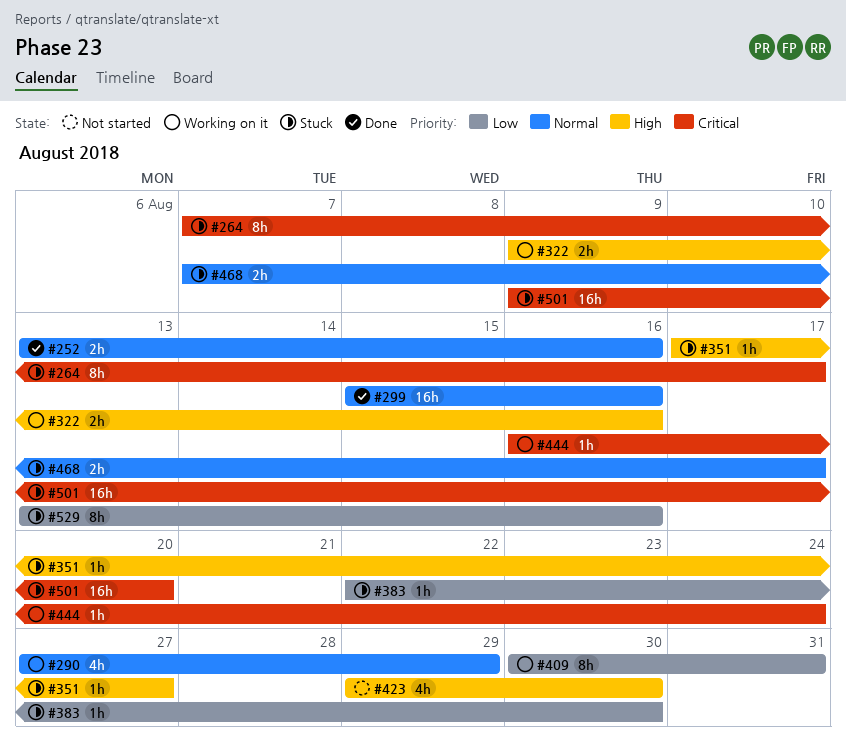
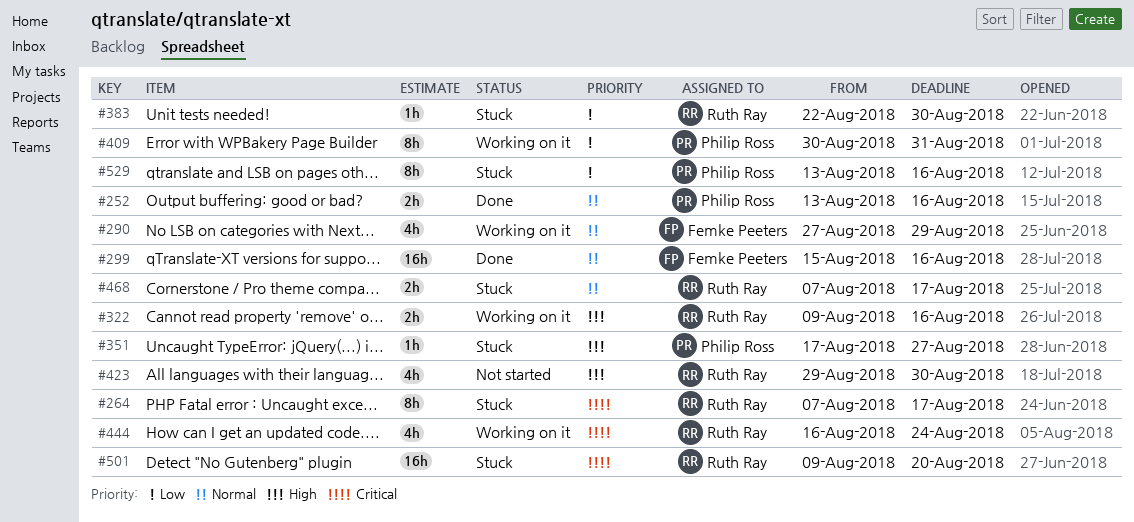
#444, estimate: 1h -> 4h

